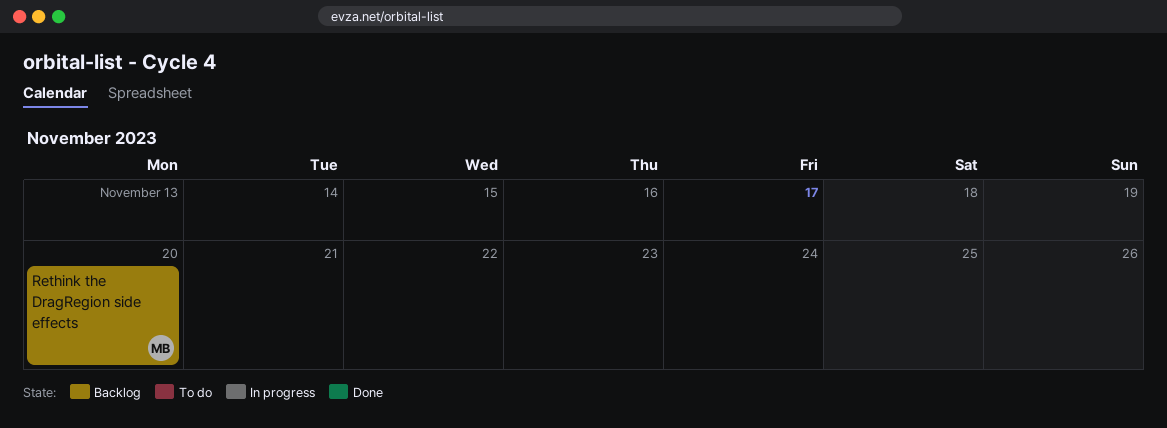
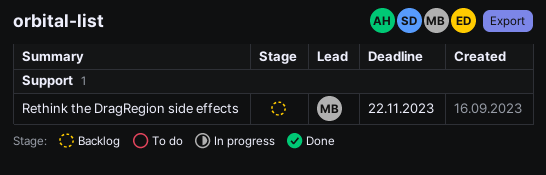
Rethink the DragRegion side effects, due: Nov 20 -> Nov 22

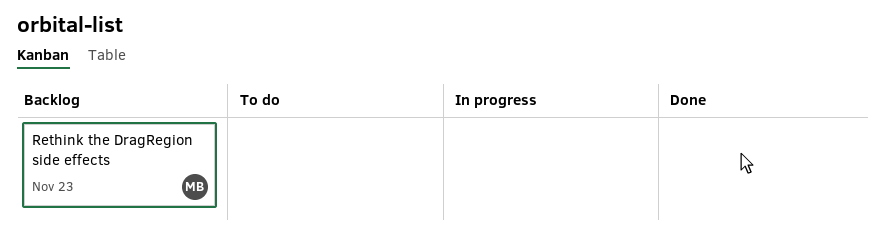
Rethink the DragRegion side effects, due: Nov 22 -> Nov 23

